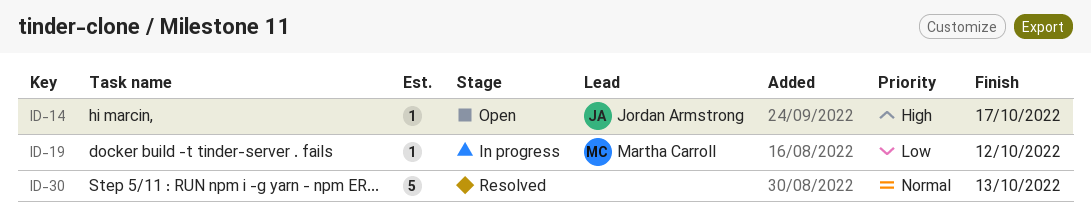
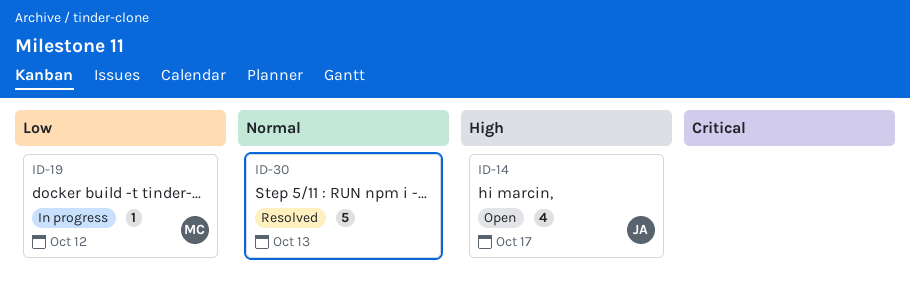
ID-14, estimate: 1 -> 4

